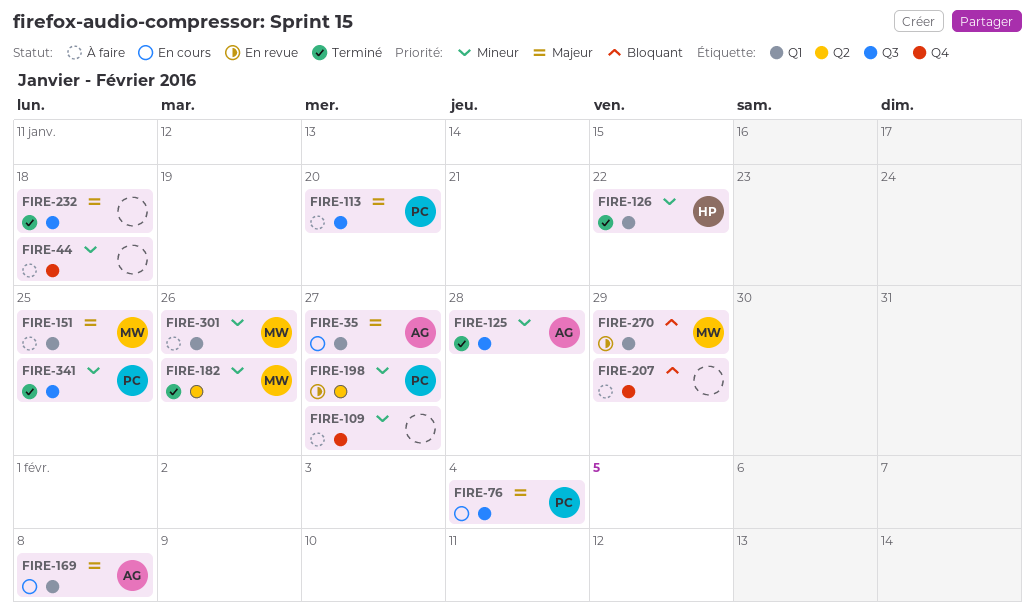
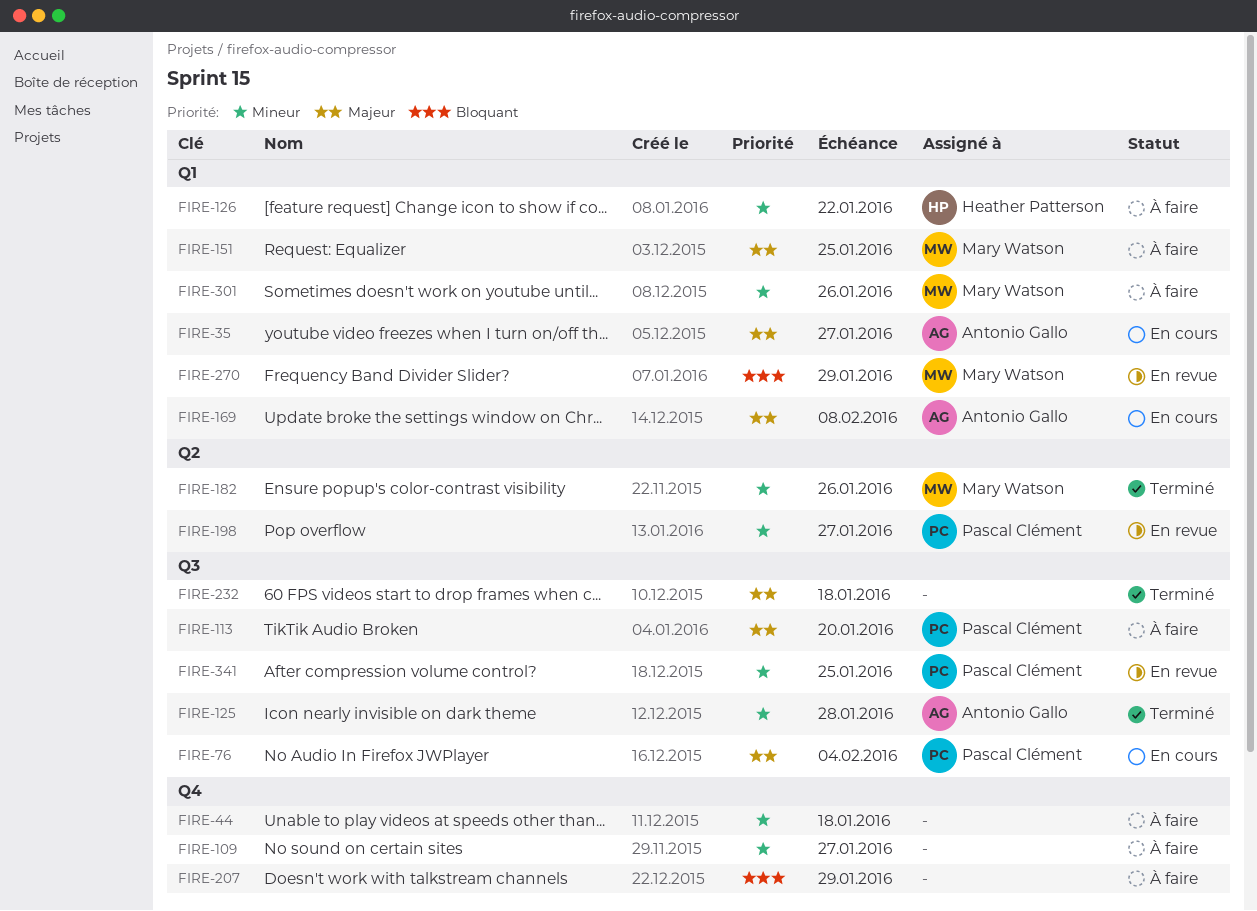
FIRE-126, status: Terminé -> À faire
FIRE-341, status: Terminé -> En revue

